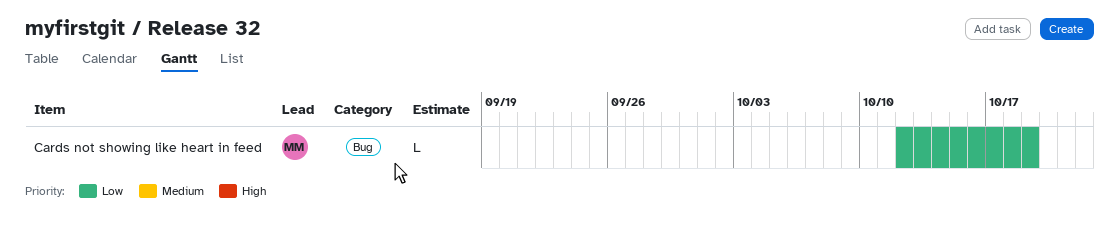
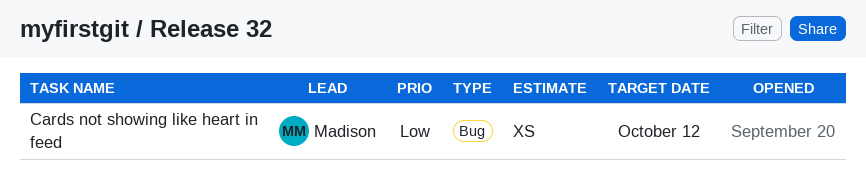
Cards not showing like heart in feed, estimate: L -> XS
Cards not showing like heart in feed, due: Oct 19 -> Oct 12

